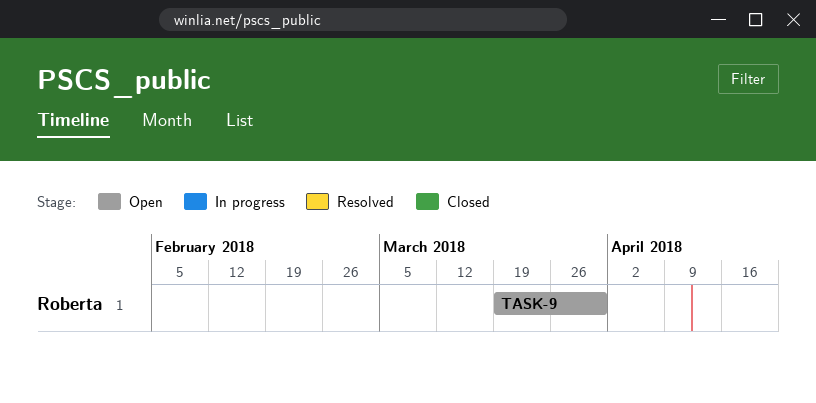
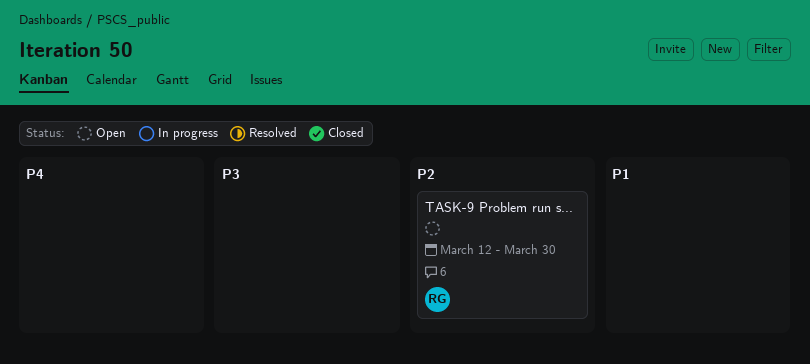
TASK-9, start: Mar 19 -> Mar 12

